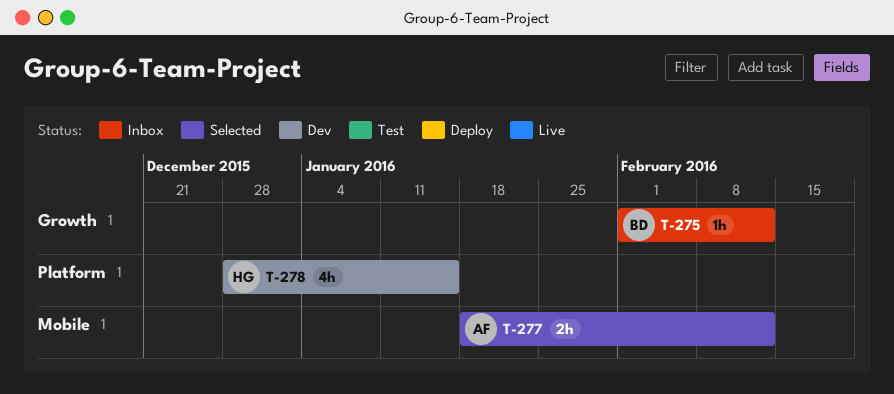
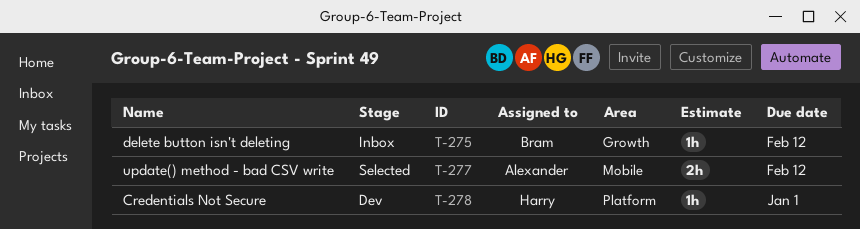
T-278, estimate: 4h -> 1h
T-278, due: Jan 15 -> Jan 1

